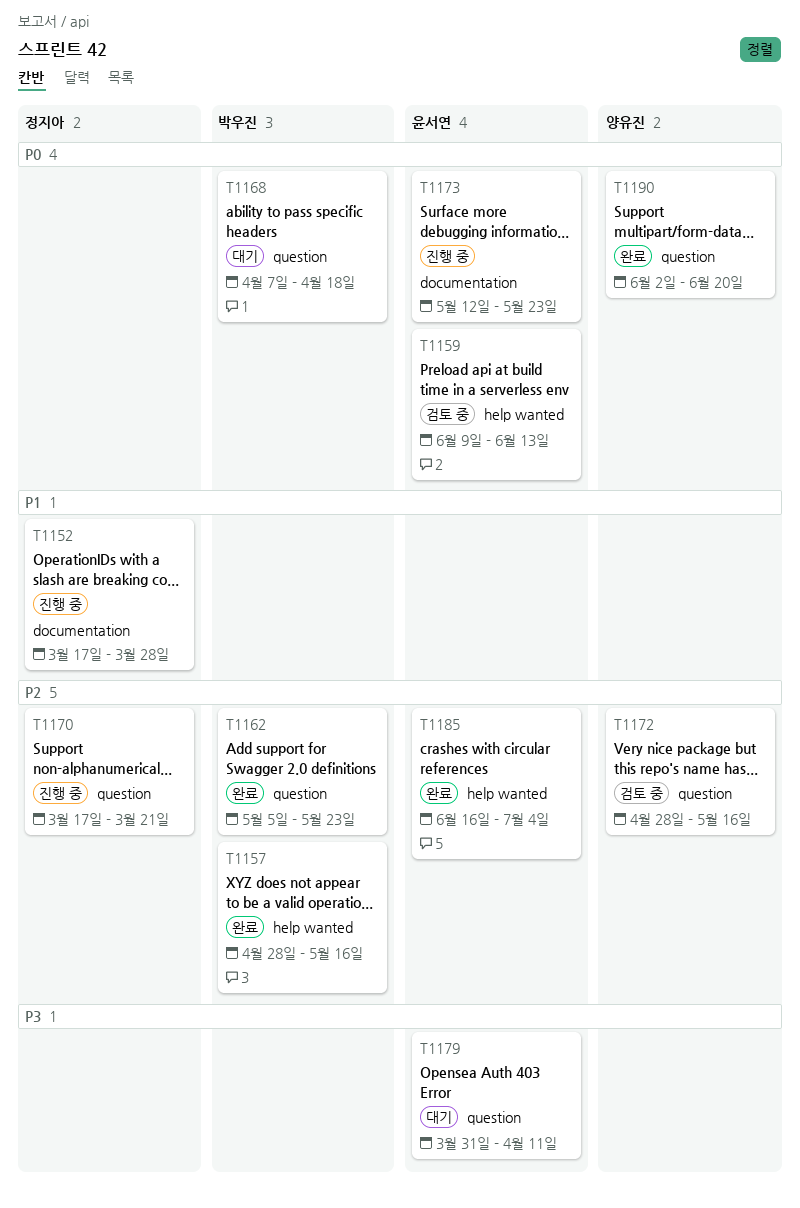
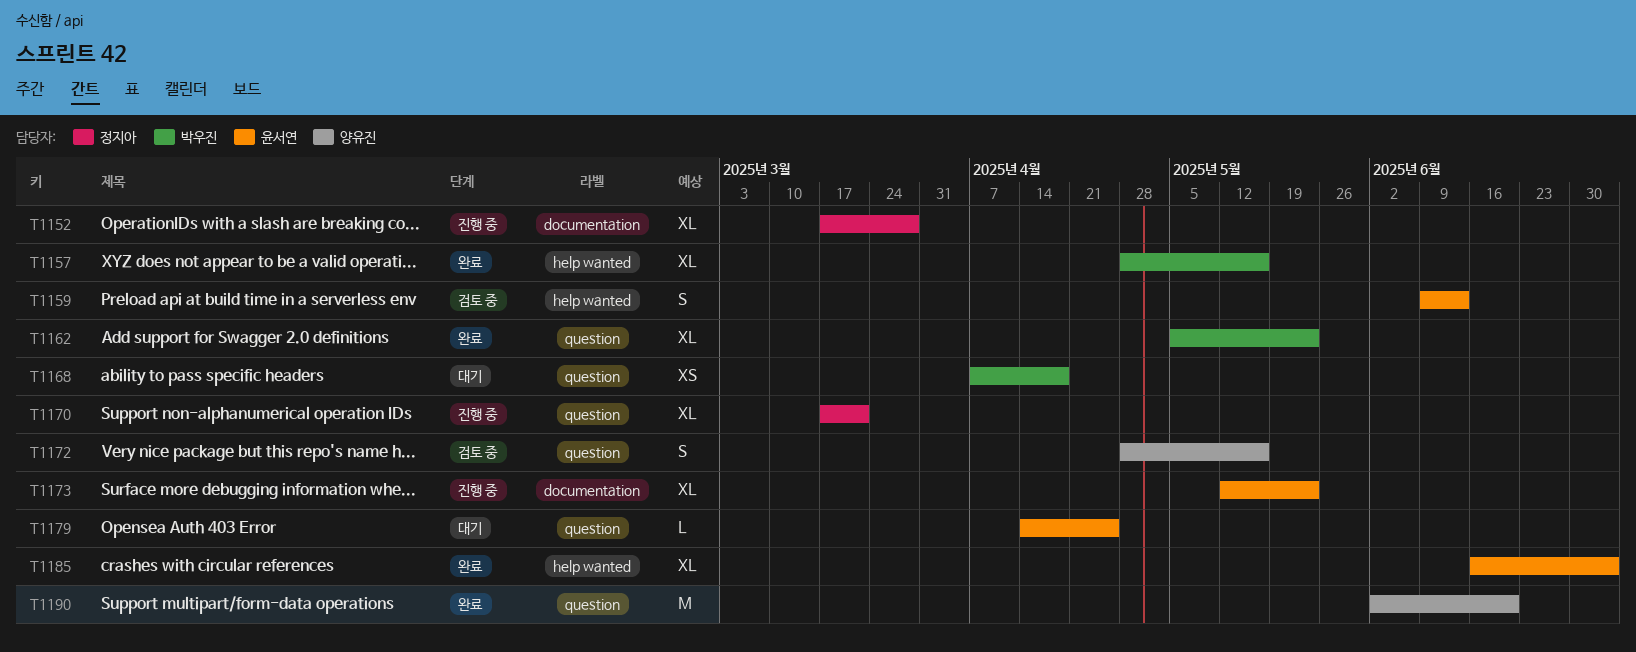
T1179, start: Mar 31 -> Apr 14
T1179, due: Apr 11 -> Apr 25

